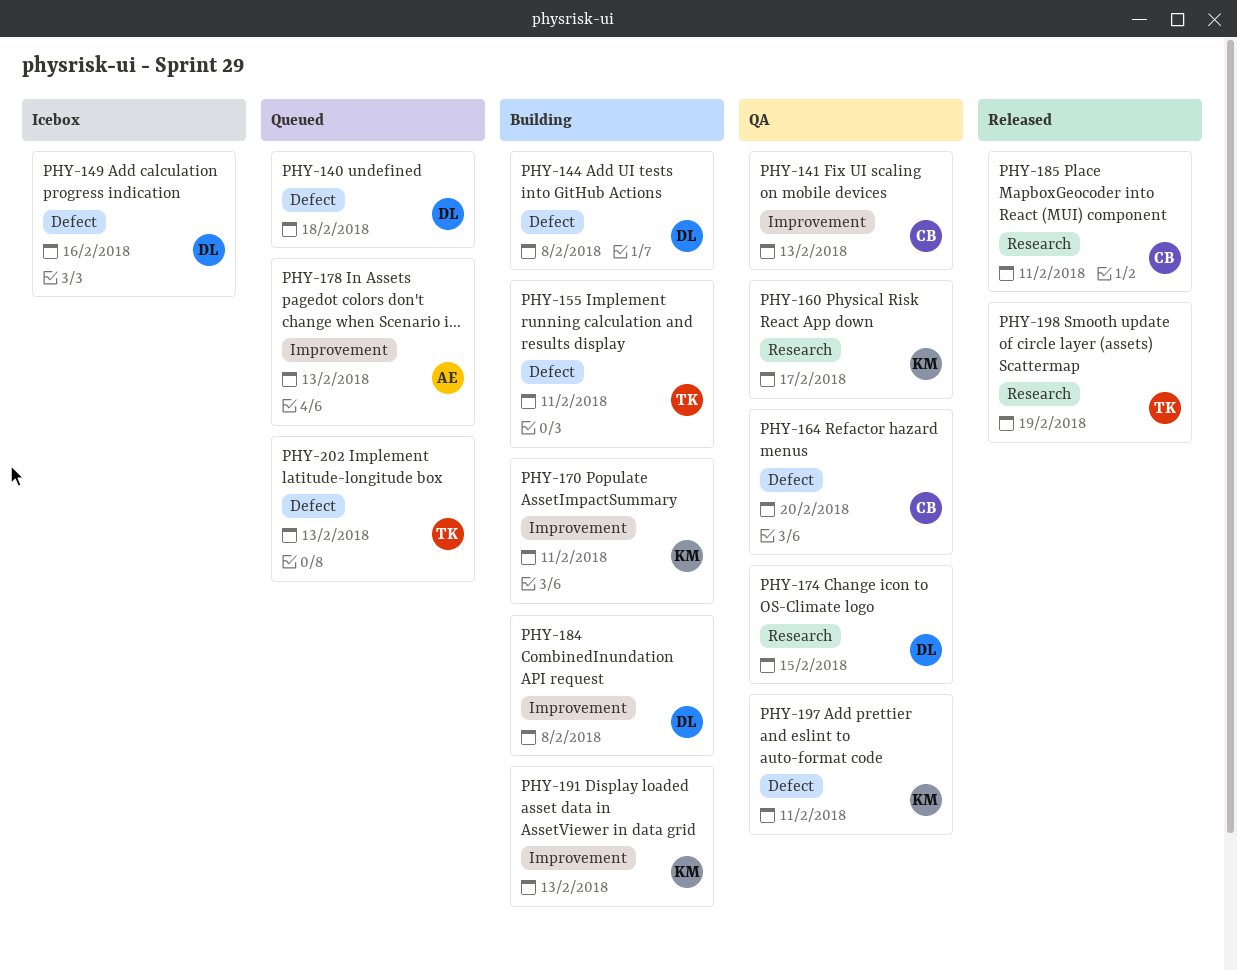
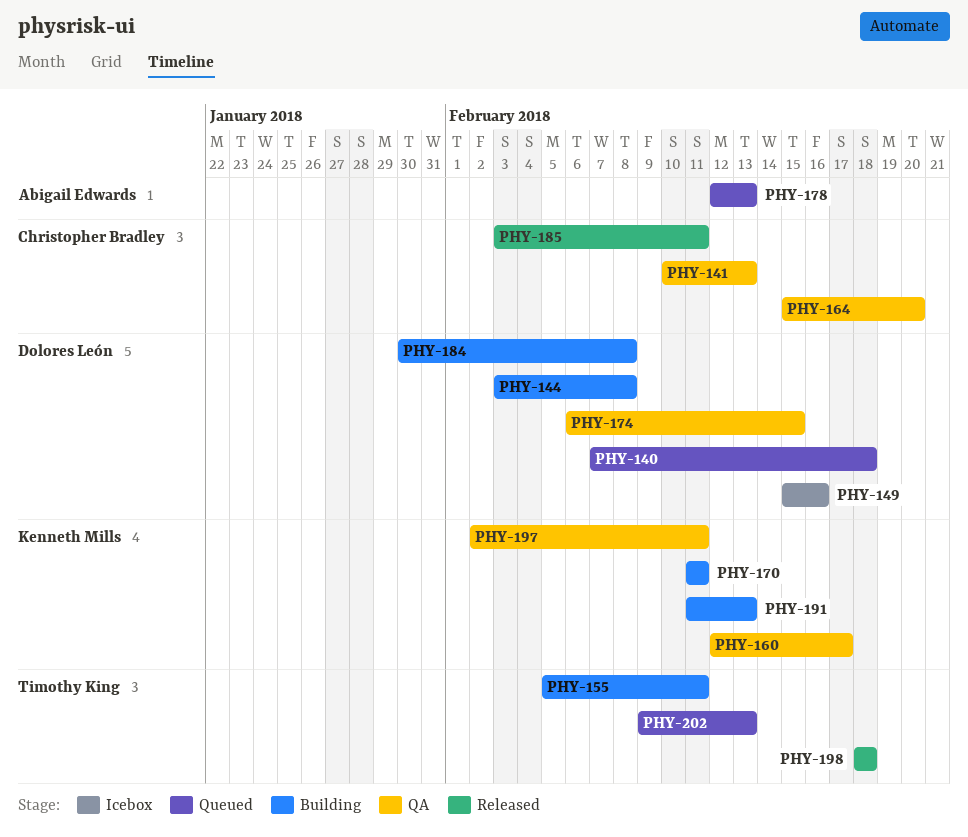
PHY-198, due: Feb 19 -> Feb 18

